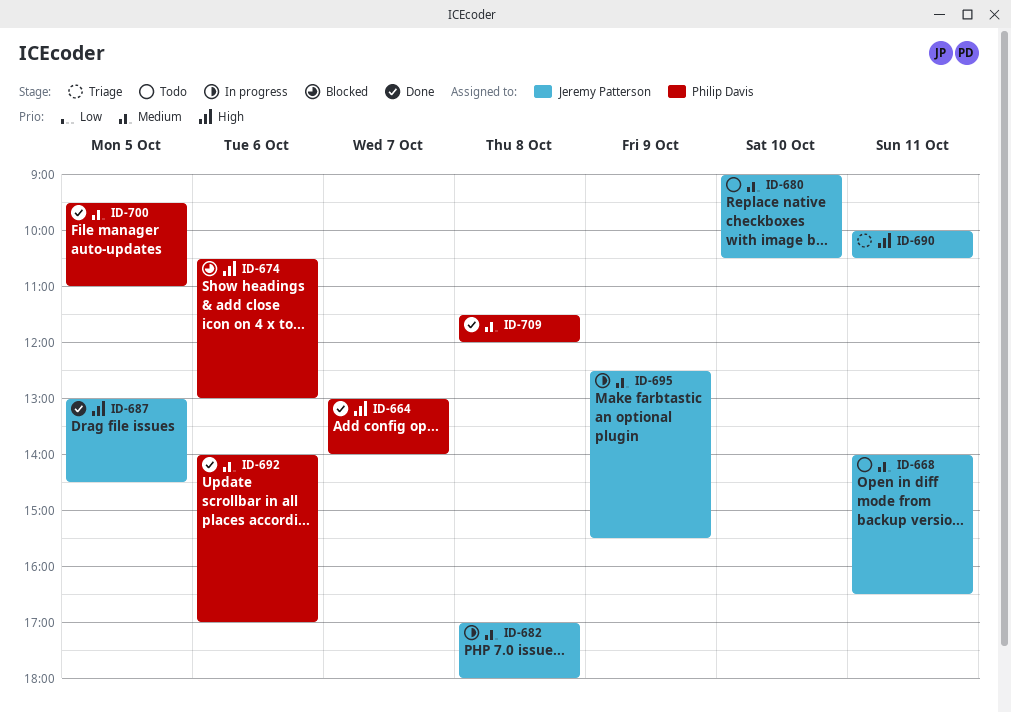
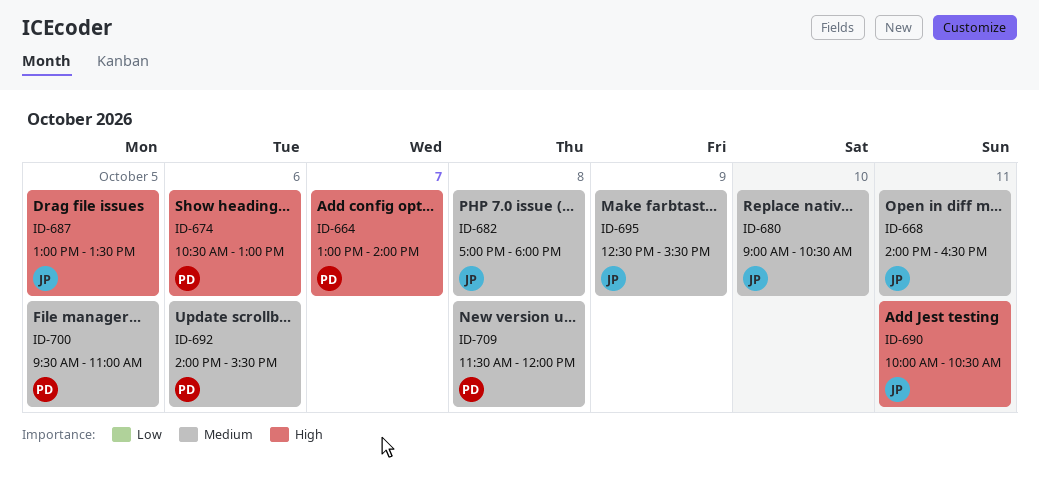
ID-687, ends: 14:30 -> 13:30
ID-692, ends: 17:00 -> 15:30

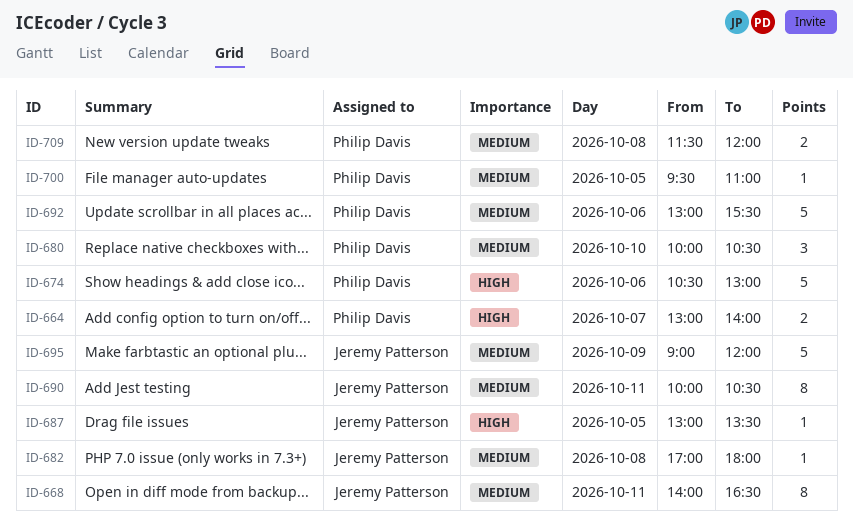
ID-680, owner: Jeremy Patterson -> Philip Davis
ID-680, begins: 09:00 -> 10:00
ID-690, priority: High -> Medium
ID-692, begins: 14:00 -> 13:00
ID-695, begins: 12:30 -> 09:00
ID-695, ends: 15:30 -> 12:00

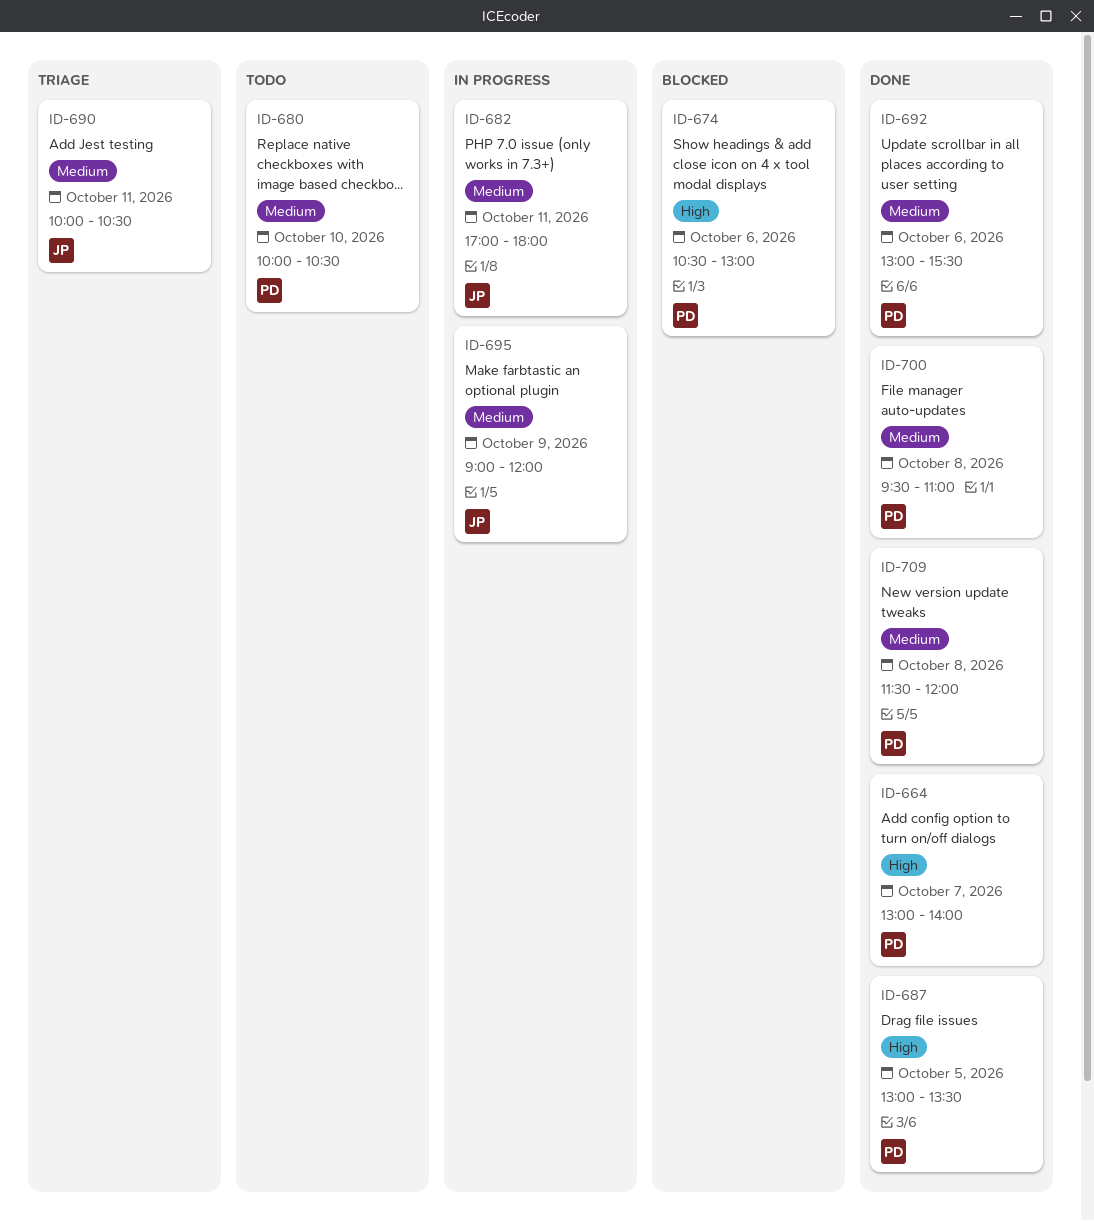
ID-668: present -> none
ID-682, day: Oct 8 -> Oct 11
ID-687, owner: Jeremy Patterson -> Philip Davis
ID-700, day: Oct 5 -> Oct 8

